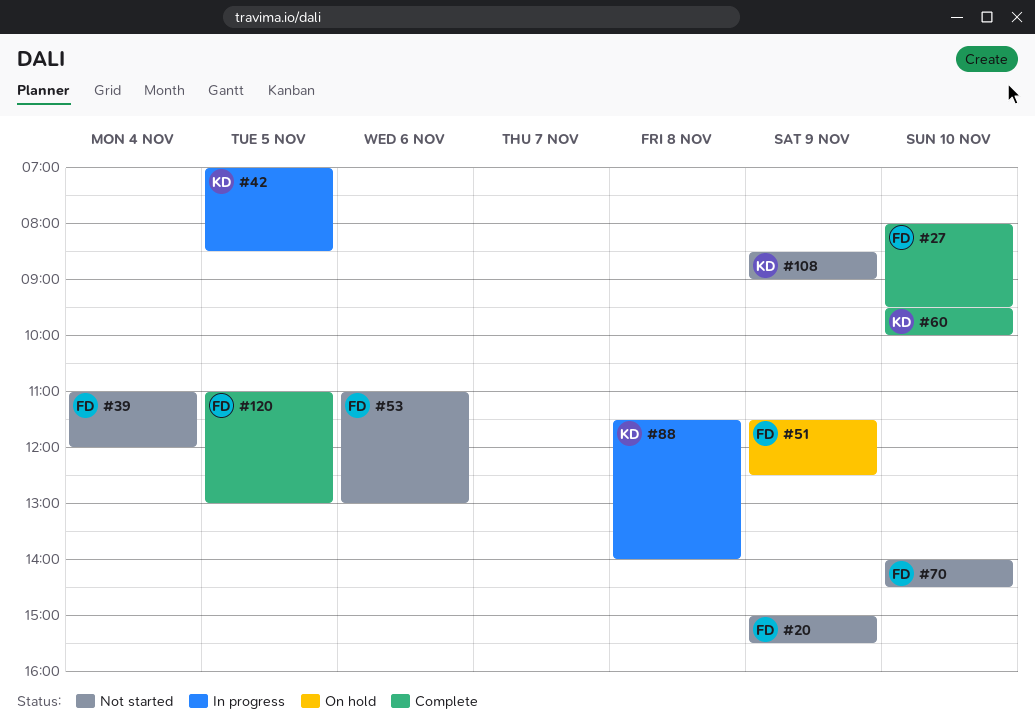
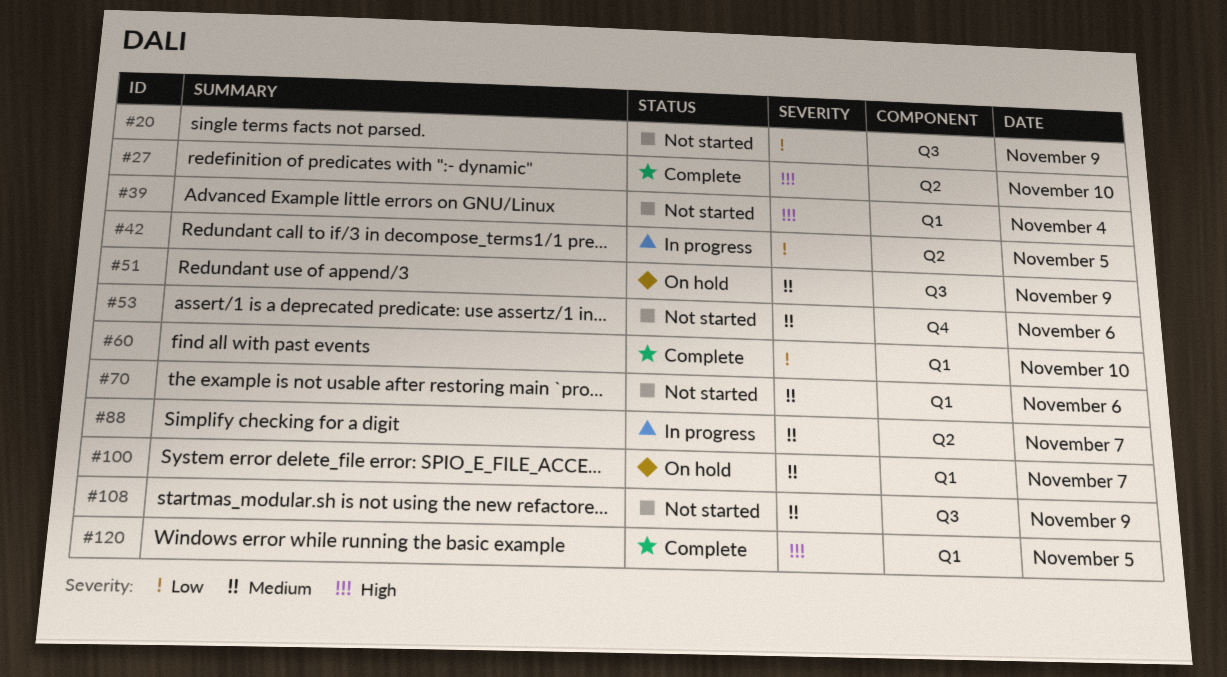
#70, day: Nov 10 -> Nov 6
#88, day: Nov 8 -> Nov 7
#100: none -> present

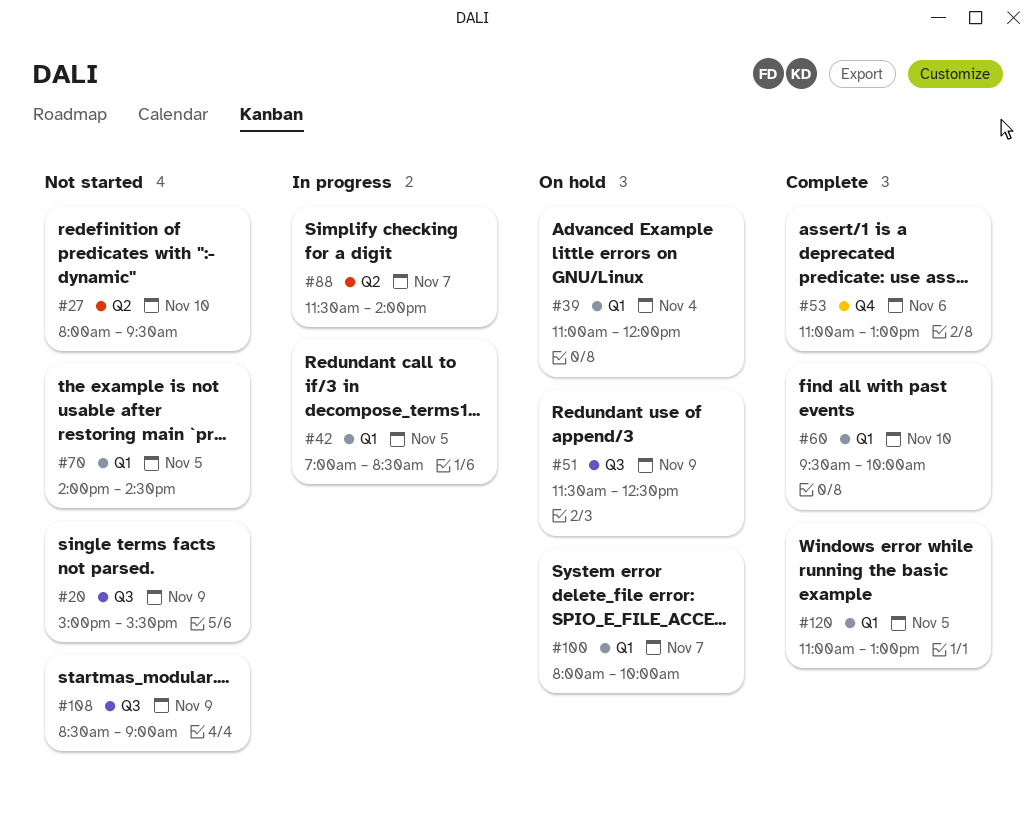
#27, status: Complete -> Not started
#39, status: Not started -> On hold
#42, label: Q2 -> Q1
#53, status: Not started -> Complete
#70, day: Nov 6 -> Nov 5

